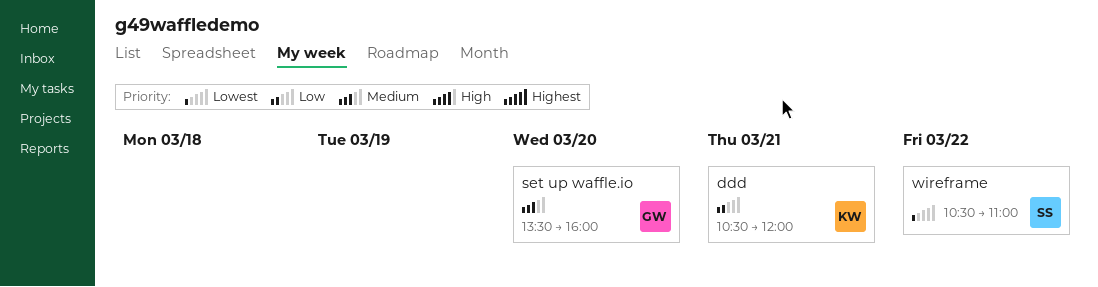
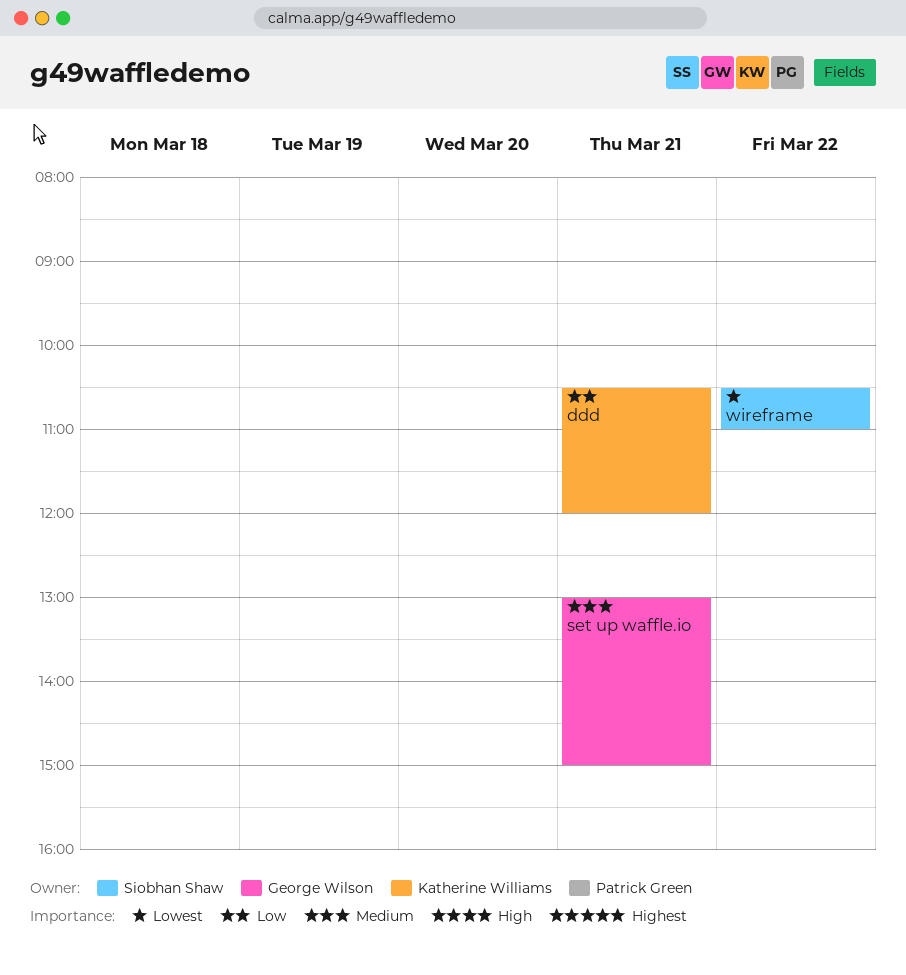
set up waffle.io, day: Mar 20 -> Mar 21
set up waffle.io, begins: 13:30 -> 13:00
set up waffle.io, ends: 16:00 -> 15:00

